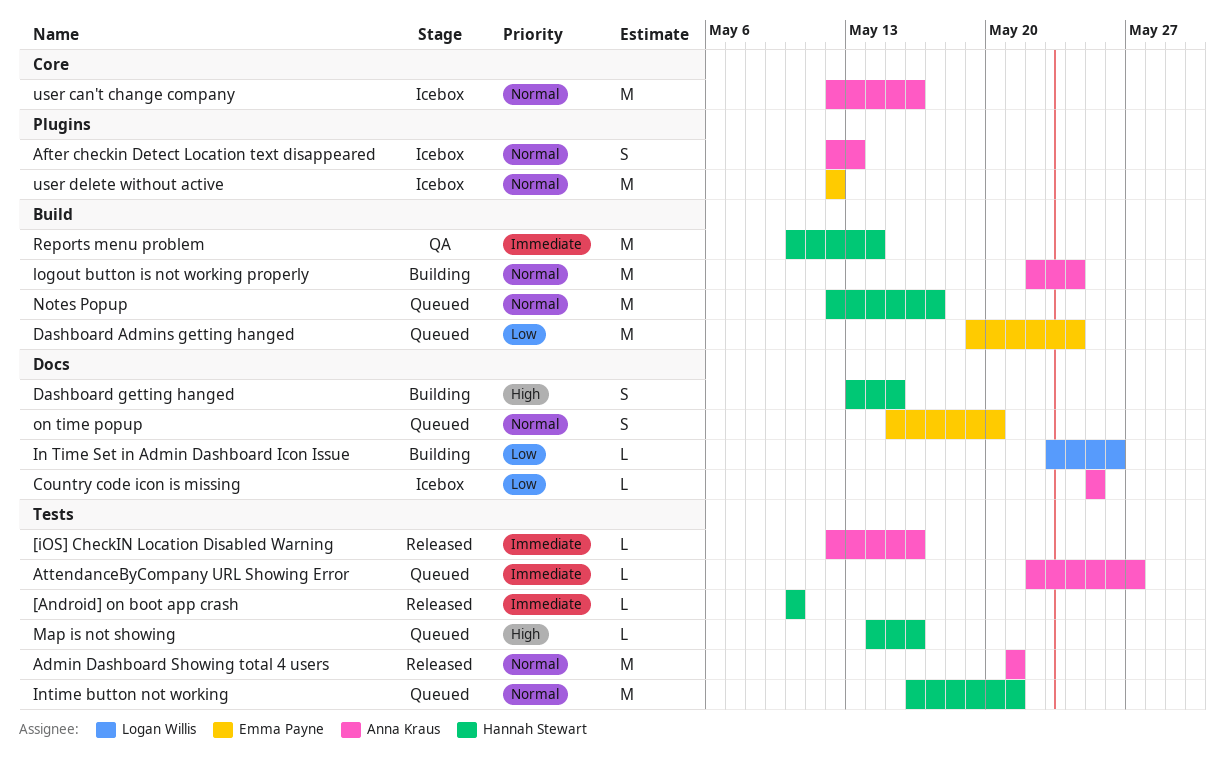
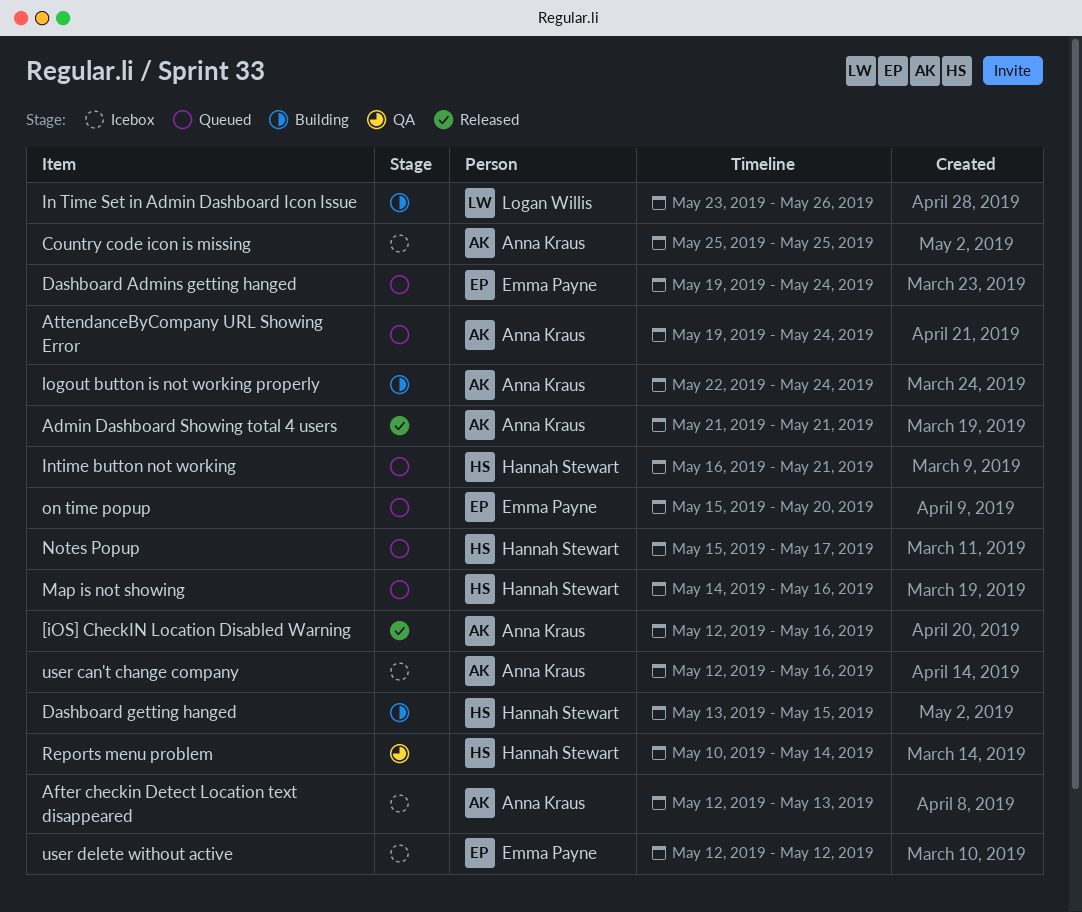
[Android] on boot app crash: present -> none
AttendanceByCompany URL Showing Error, start: May 22 -> May 19
AttendanceByCompany URL Showing Error, due: May 27 -> May 24
Notes Popup, start: May 12 -> May 15

